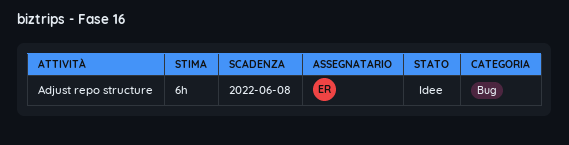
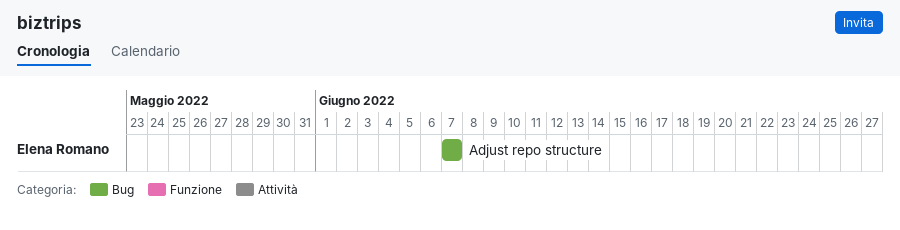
Adjust repo structure, due: Jun 8 -> Jun 7

